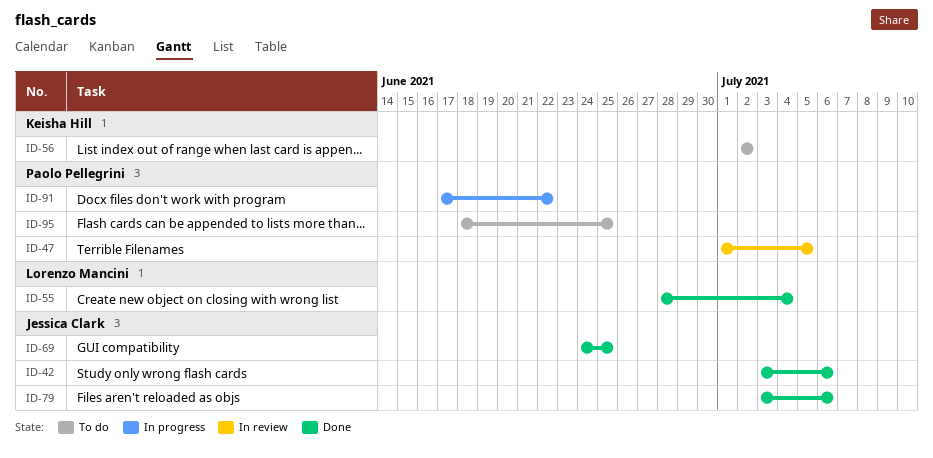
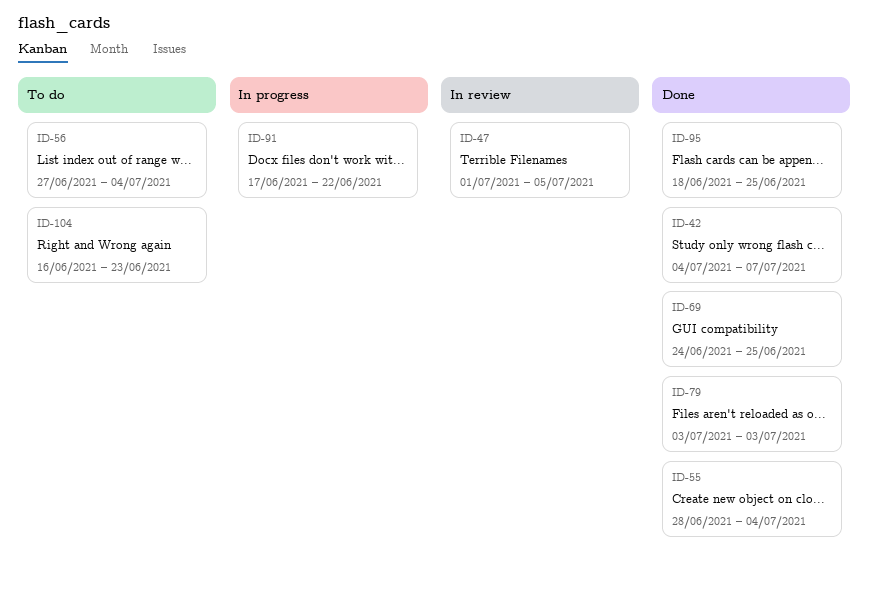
ID-42, start: Jul 3 -> Jul 4
ID-42, due: Jul 6 -> Jul 7
ID-56, start: Jul 2 -> Jun 27
ID-56, due: Jul 2 -> Jul 4
ID-79, due: Jul 6 -> Jul 3
ID-95, status: To do -> Done
ID-104: none -> present

